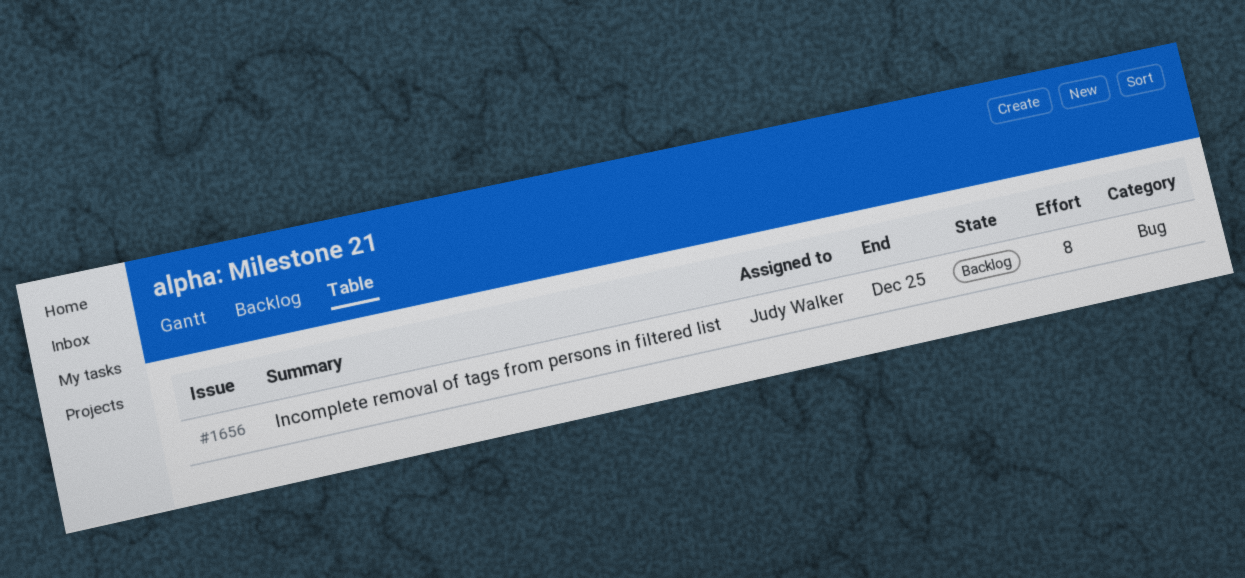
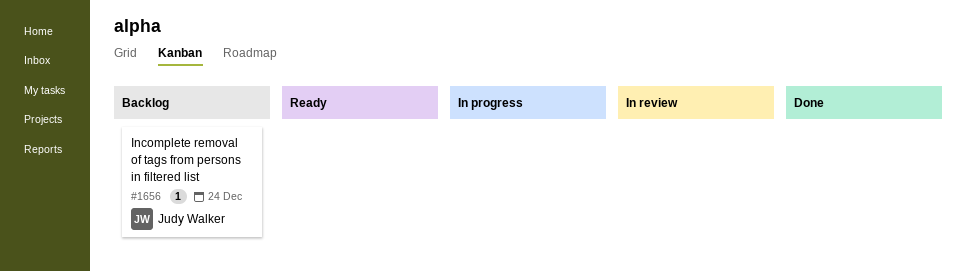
#1656, estimate: 8 -> 1
#1656, due: Dec 25 -> Dec 24

